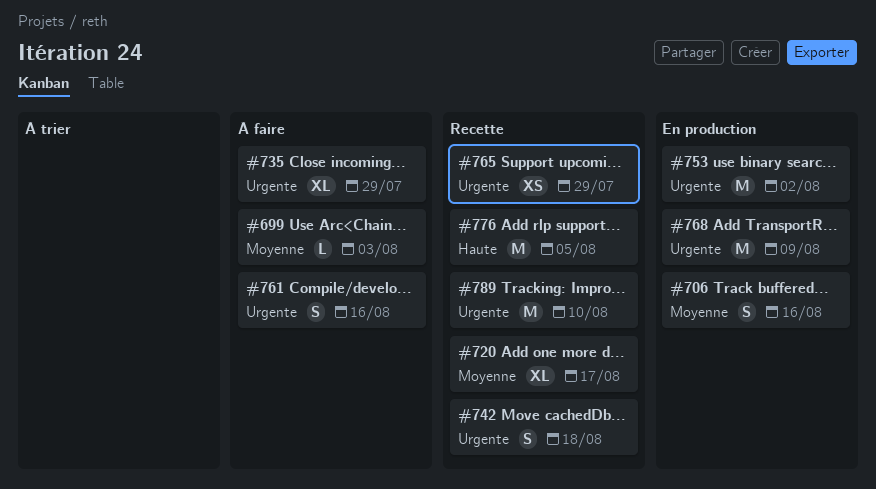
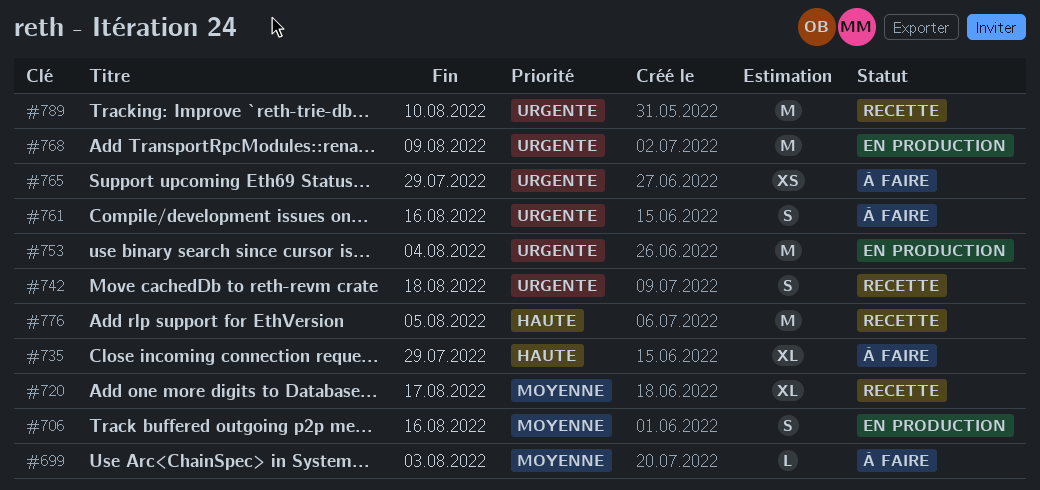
#735, priority: Urgente -> Haute
#753, due: Aug 2 -> Aug 4
#765, status: Recette -> À faire

